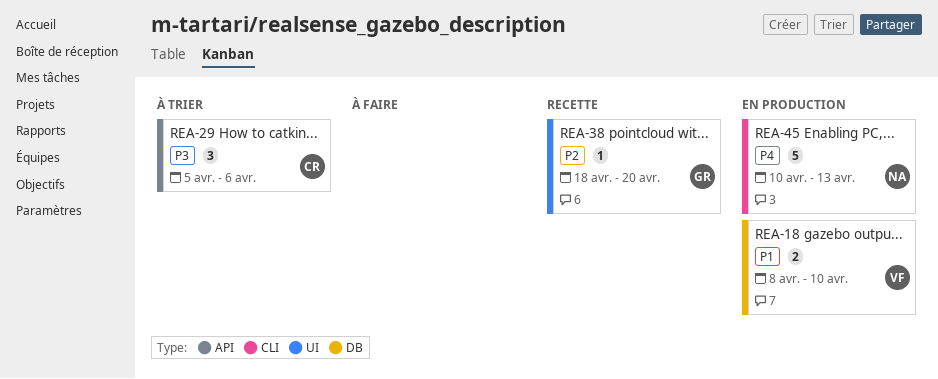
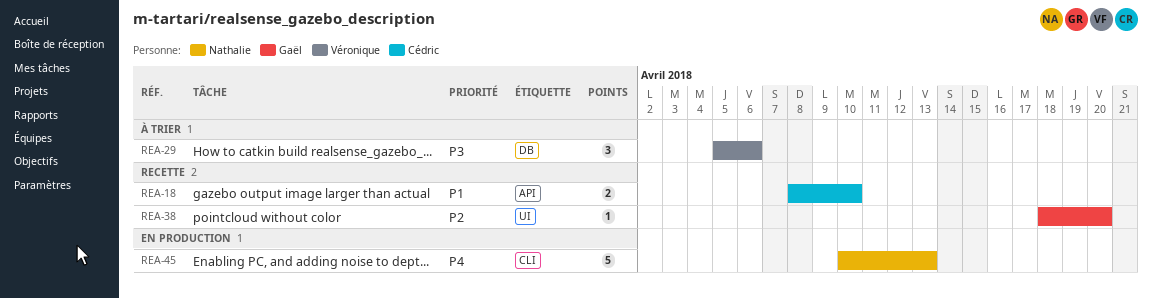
REA-18, status: En production -> Recette
REA-18, owner: Véronique -> Cédric
REA-18, label: DB -> API
REA-29, owner: Cédric -> Véronique
REA-29, label: API -> DB

